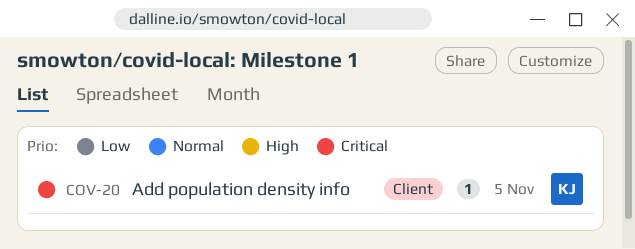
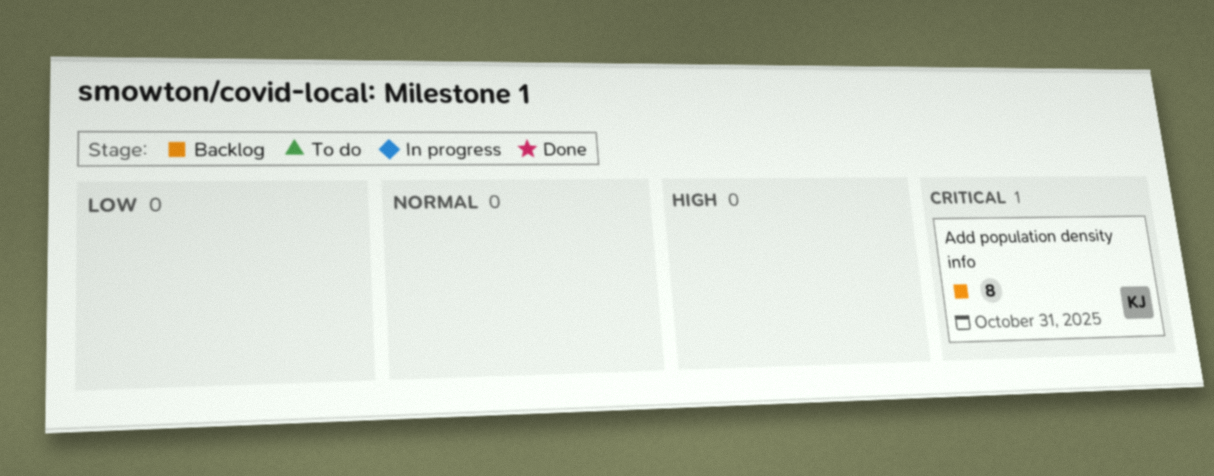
Add population density info, estimate: 1 -> 8
Add population density info, due: Nov 5 -> Oct 31

